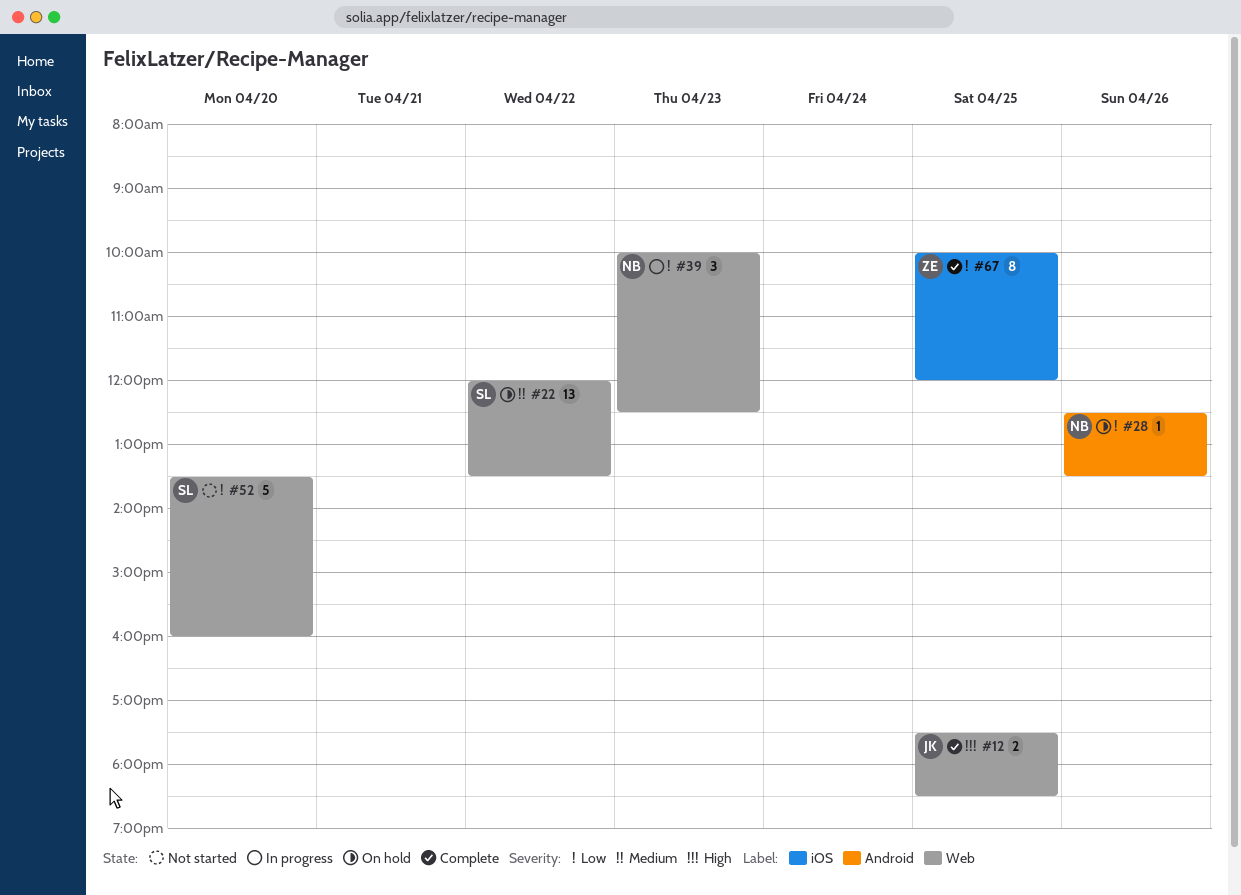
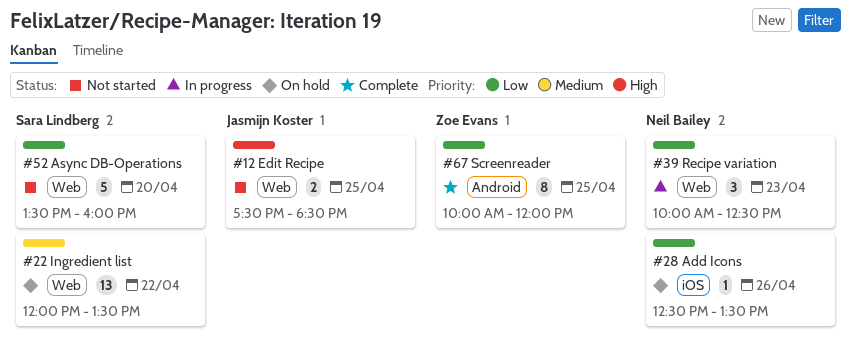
#12, status: Complete -> Not started
#28, label: Android -> iOS
#67, label: iOS -> Android

